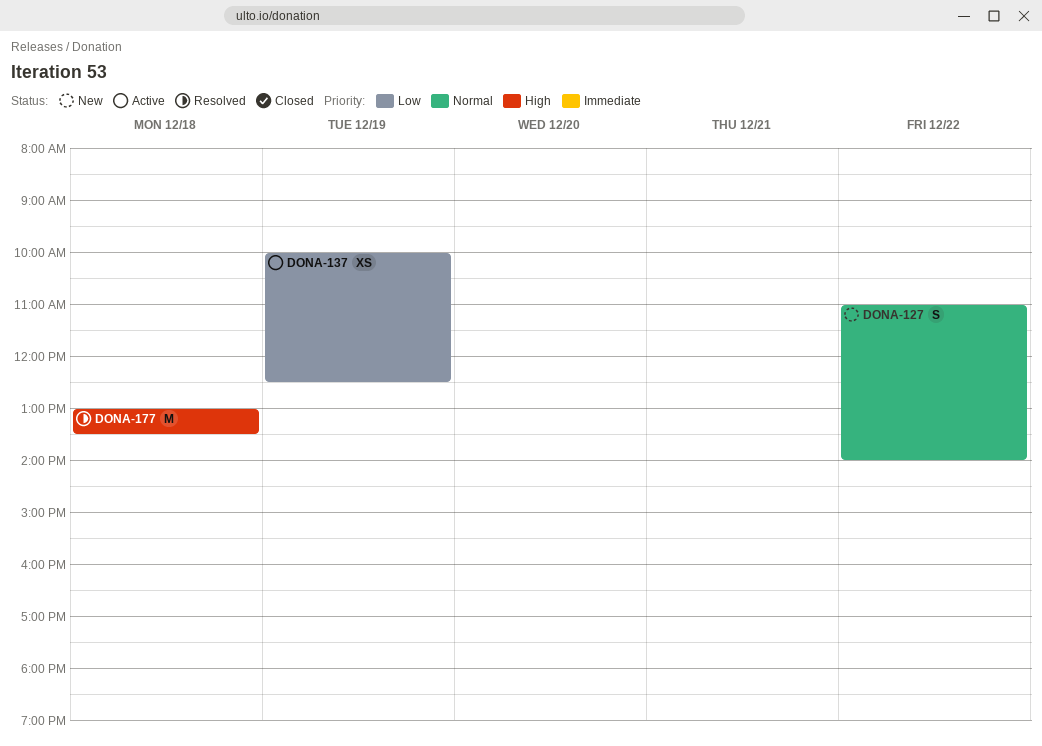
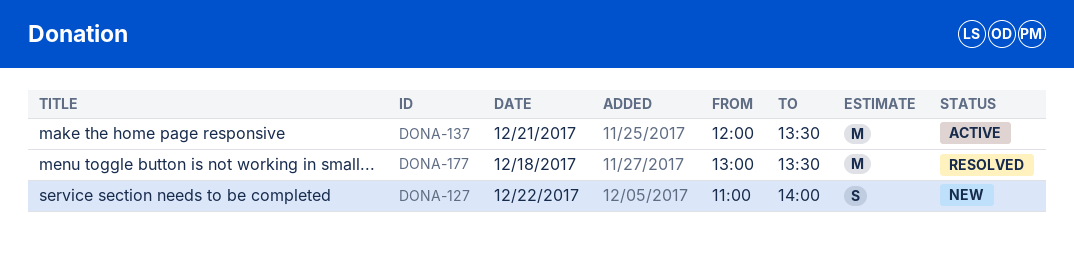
DONA-137, estimate: XS -> M
DONA-137, day: Dec 19 -> Dec 21
DONA-137, begins: 10:00 -> 12:00
DONA-137, ends: 12:30 -> 13:30

